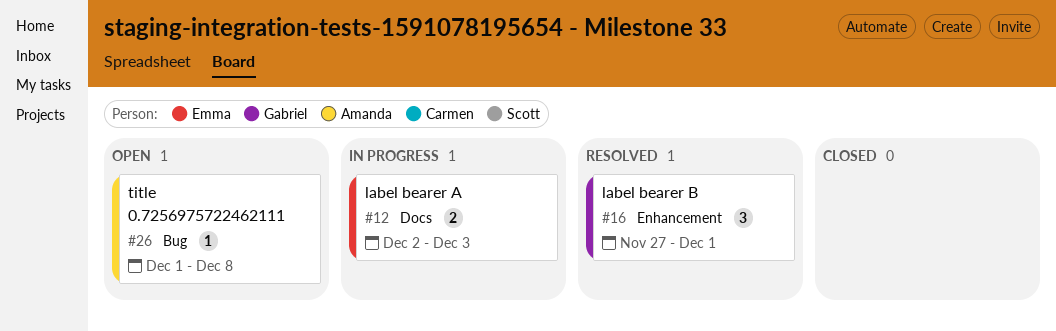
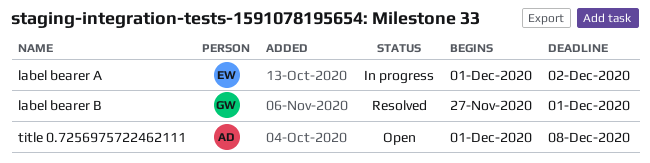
label bearer A, start: Dec 2 -> Dec 1
label bearer A, due: Dec 3 -> Dec 2

